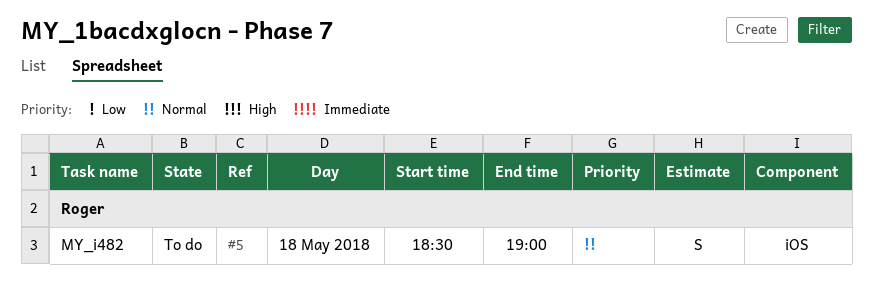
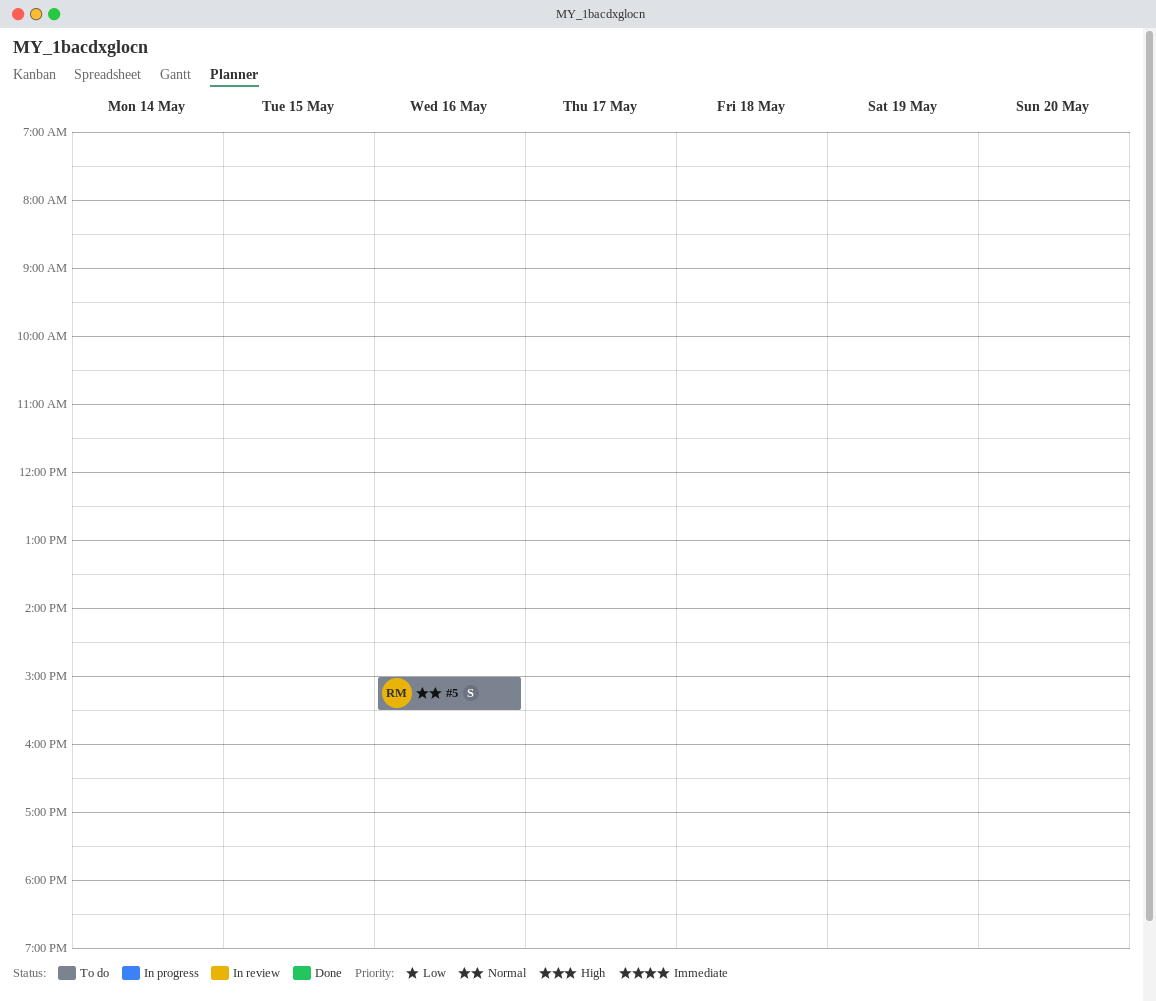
#5, day: May 18 -> May 16
#5, begins: 18:30 -> 15:00
#5, ends: 19:00 -> 15:30

